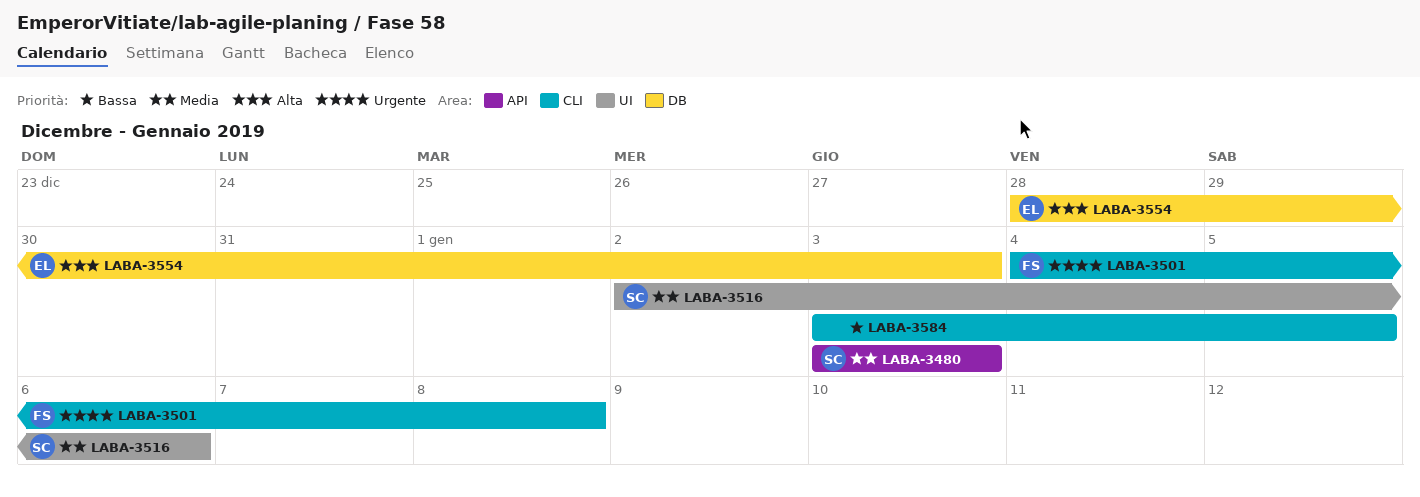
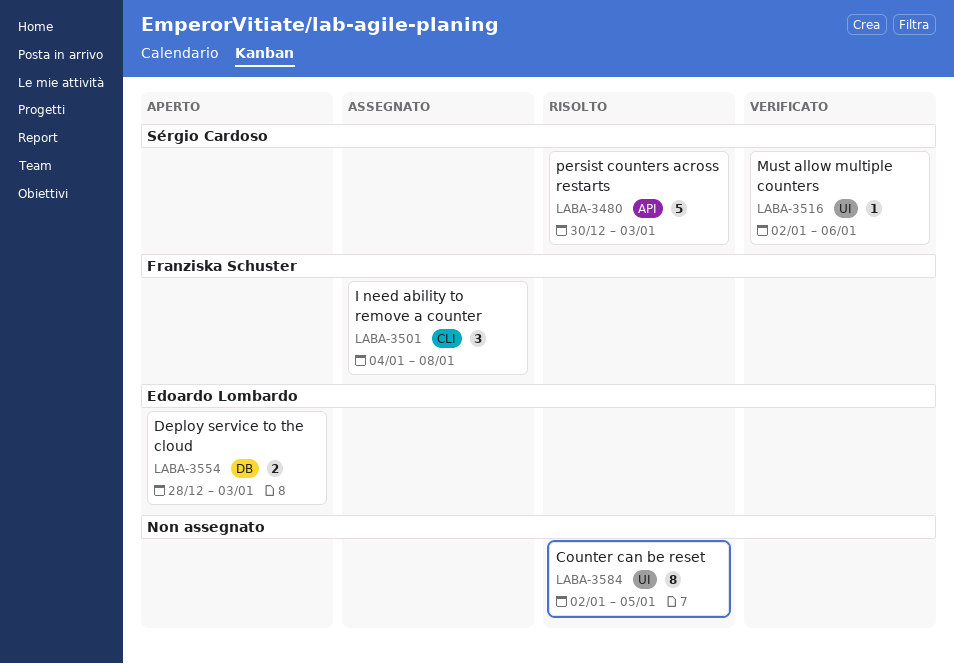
LABA-3480, start: Jan 3 -> Dec 30
LABA-3584, label: CLI -> UI
LABA-3584, start: Jan 3 -> Jan 2

